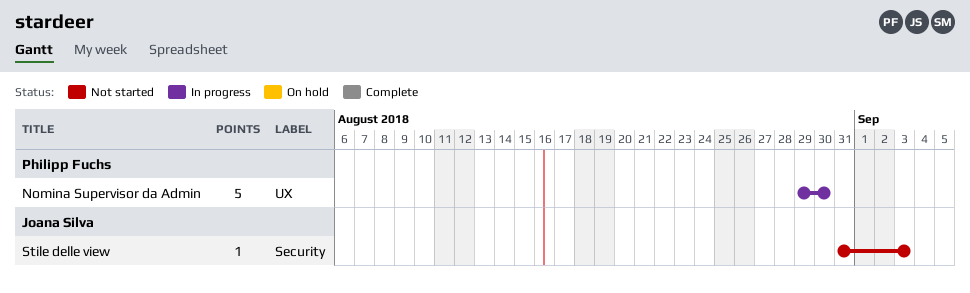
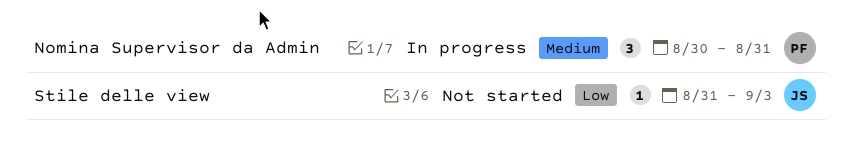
Nomina Supervisor da Admin, estimate: 5 -> 3
Nomina Supervisor da Admin, start: Aug 29 -> Aug 30
Nomina Supervisor da Admin, due: Aug 30 -> Aug 31

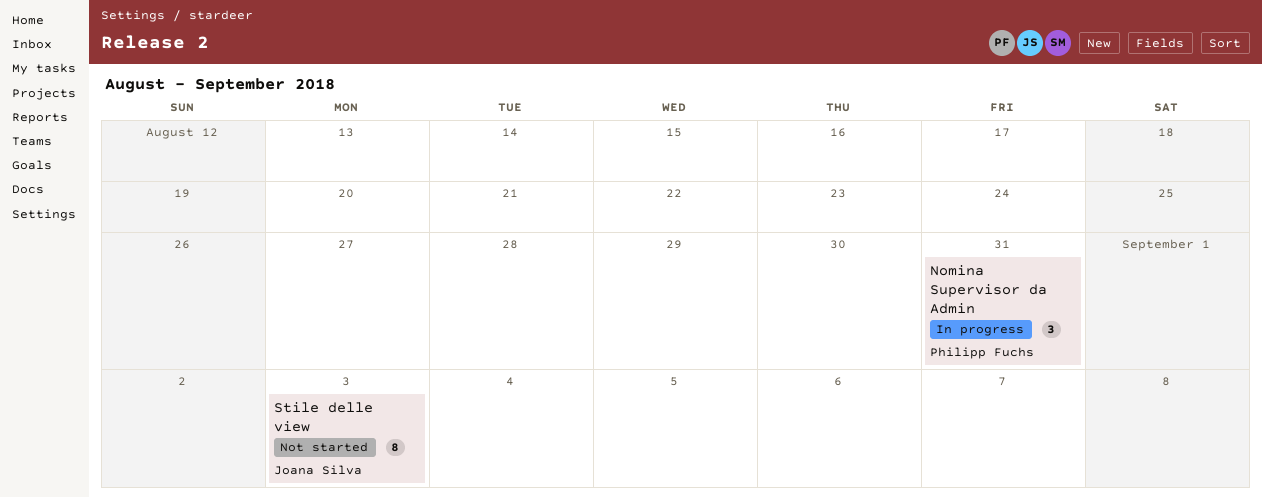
Stile delle view, estimate: 1 -> 8

